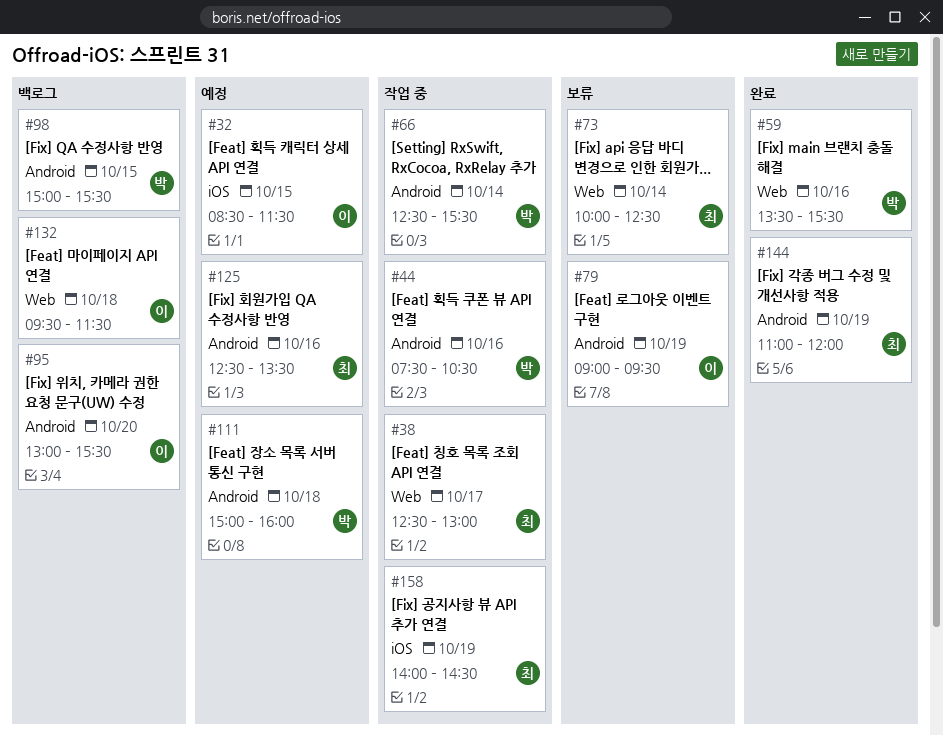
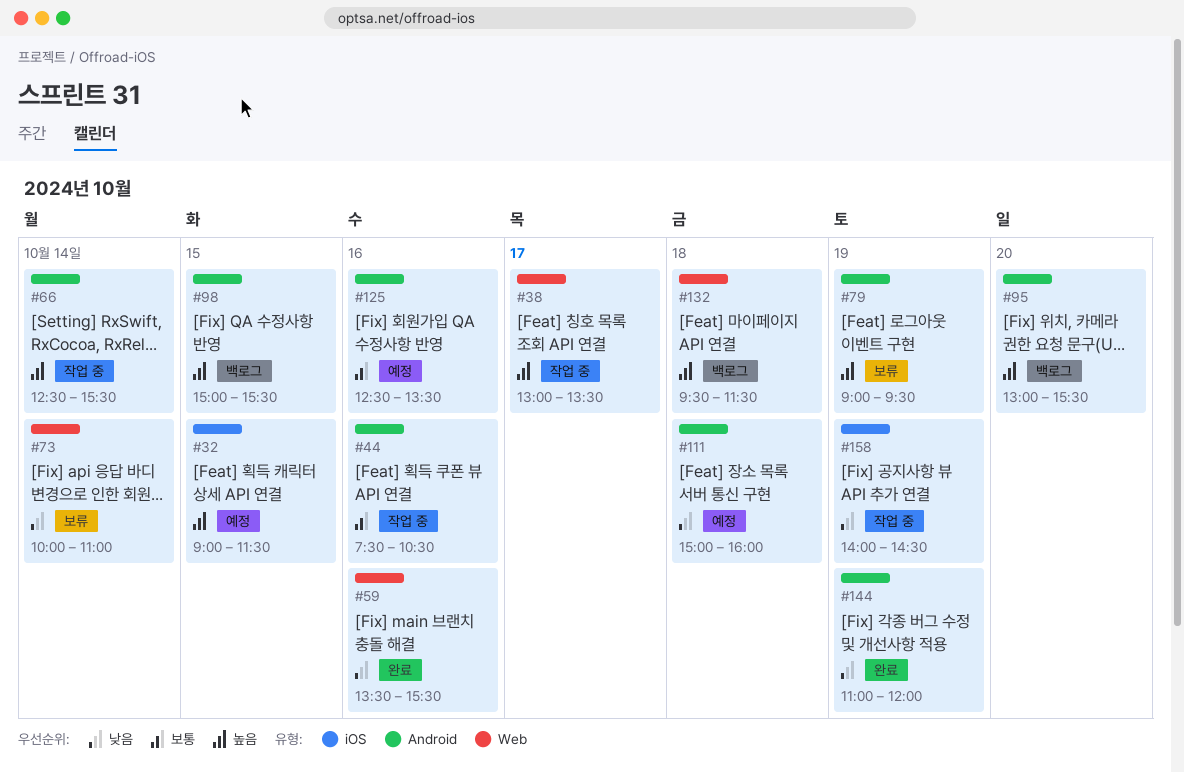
#32, begins: 08:30 -> 09:00
#38, begins: 12:30 -> 13:00
#38, ends: 13:00 -> 13:30
#73, ends: 12:30 -> 11:00

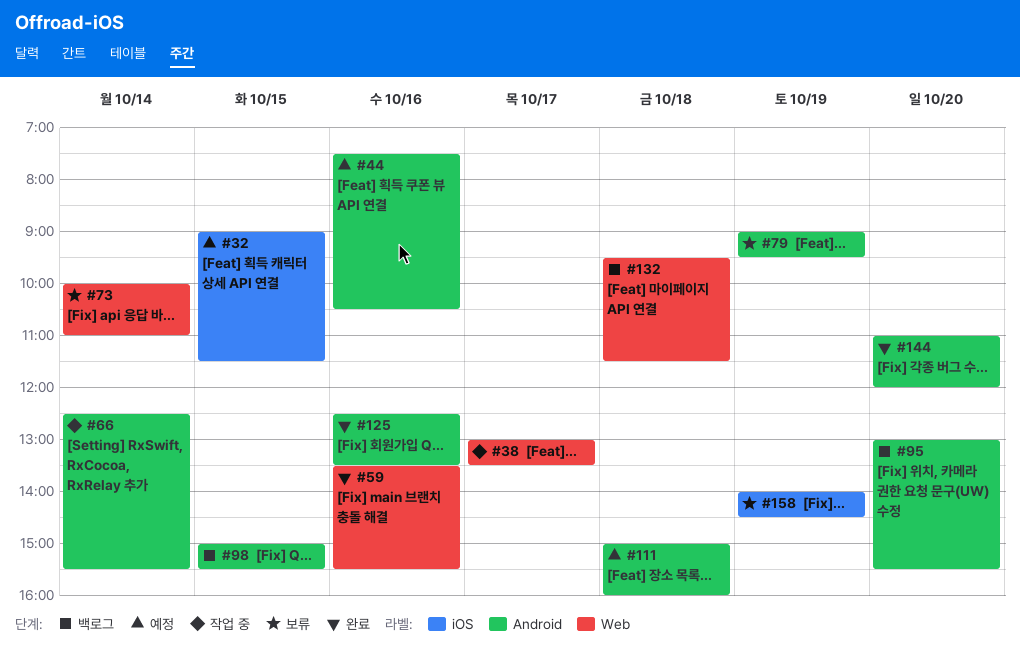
#44, status: 작업 중 -> 예정
#125, status: 예정 -> 완료
#144, day: Oct 19 -> Oct 20
#158, status: 작업 중 -> 보류

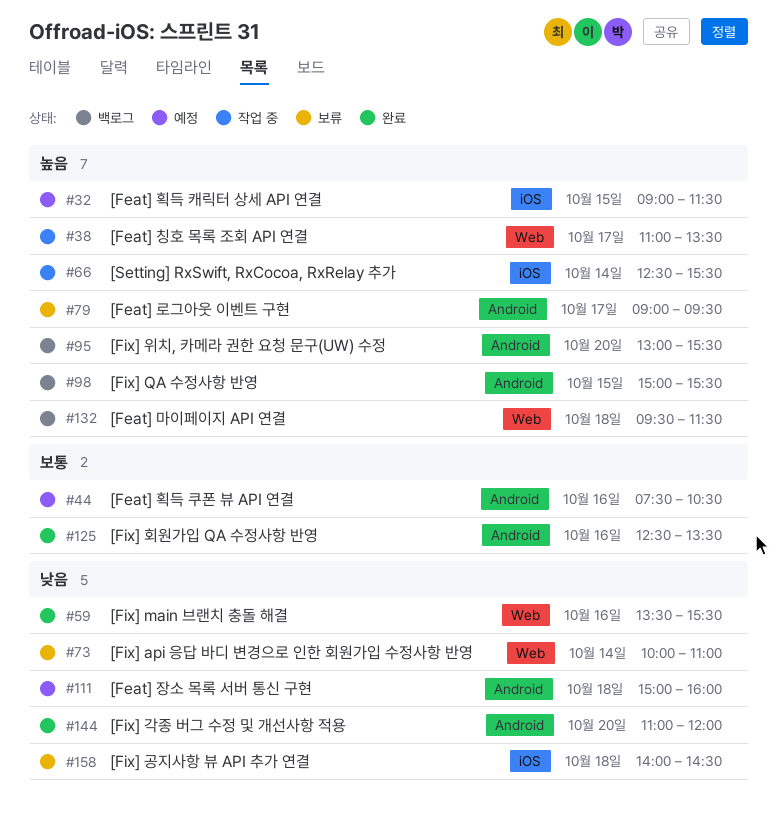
#38, begins: 13:00 -> 11:00
#66, label: Android -> iOS
#79, day: Oct 19 -> Oct 17
#158, day: Oct 19 -> Oct 18

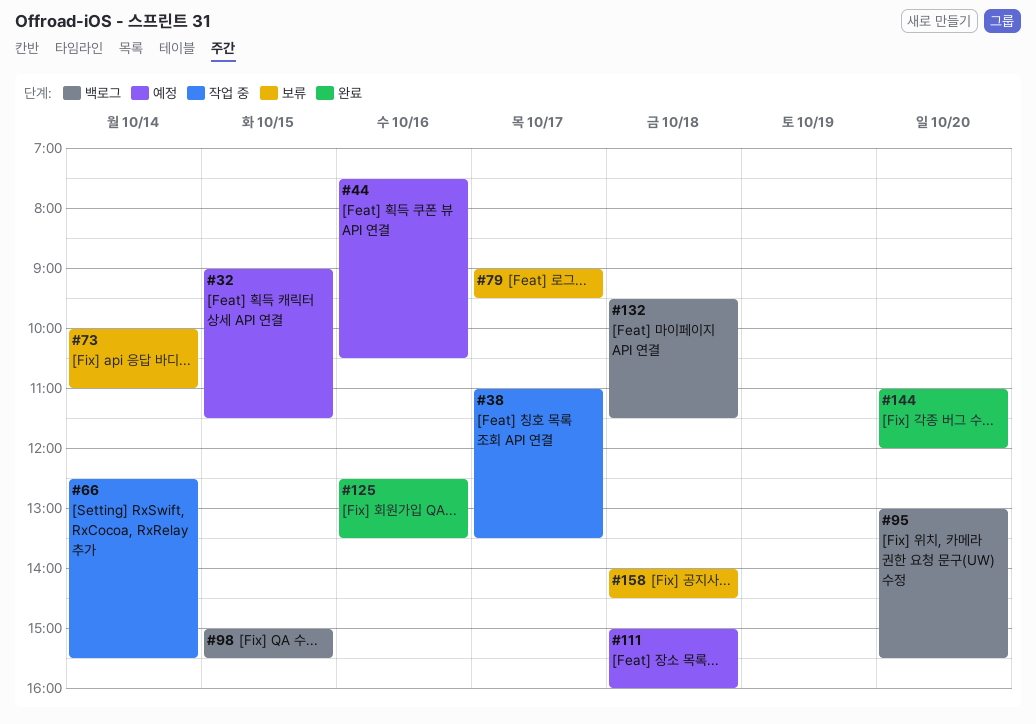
#59: present -> none

